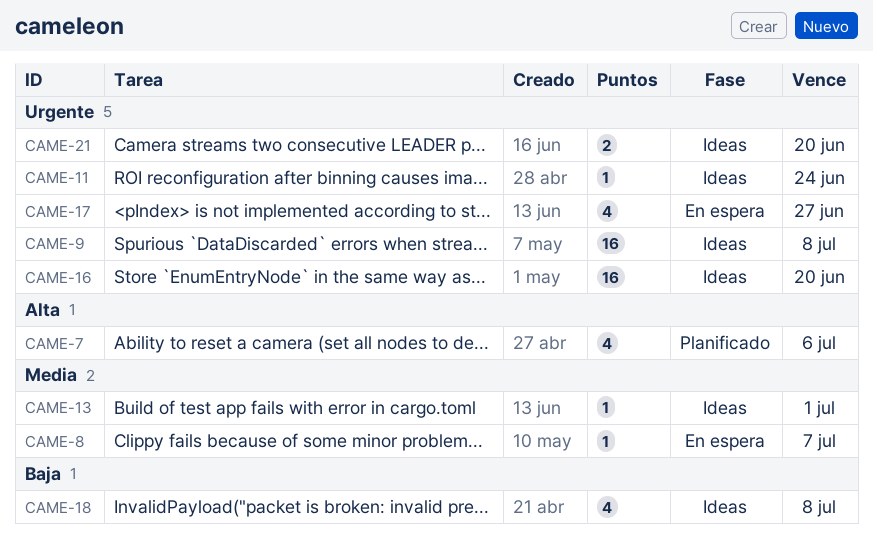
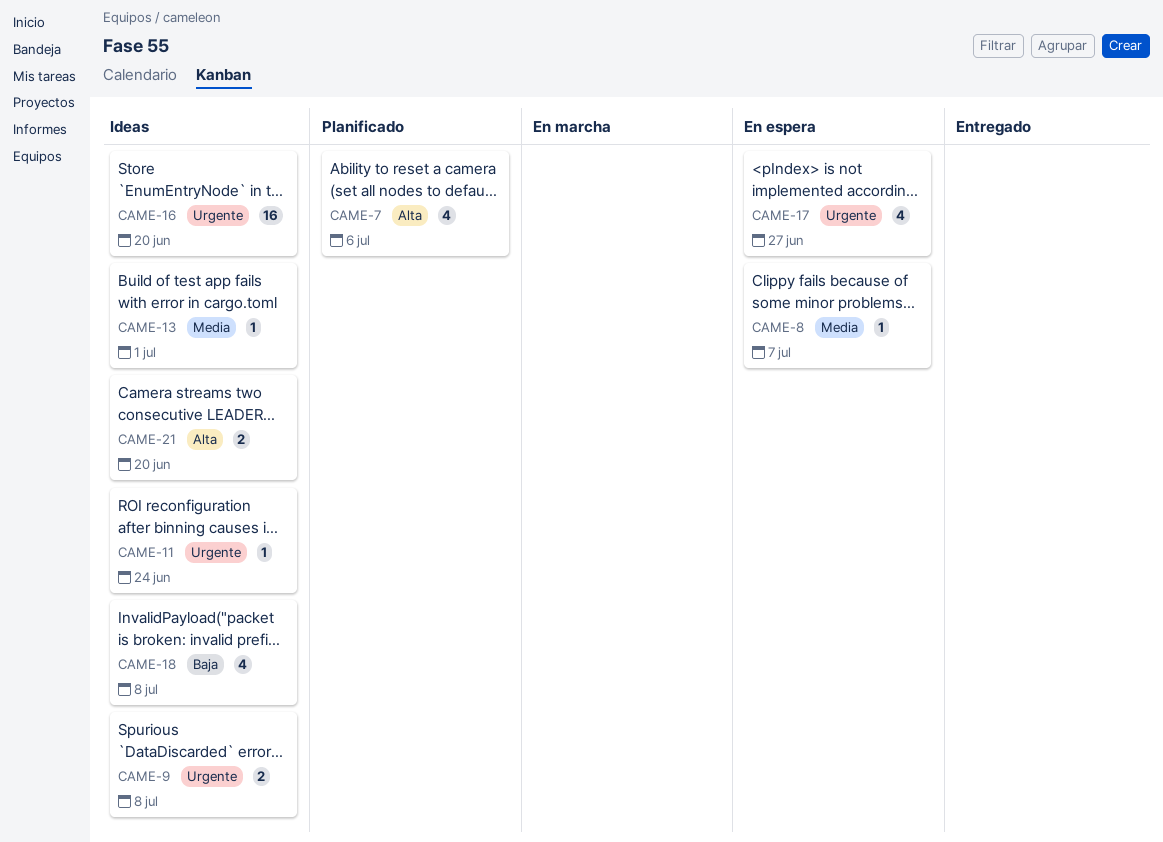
CAME-9, estimate: 16 -> 2
CAME-21, priority: Urgente -> Alta

